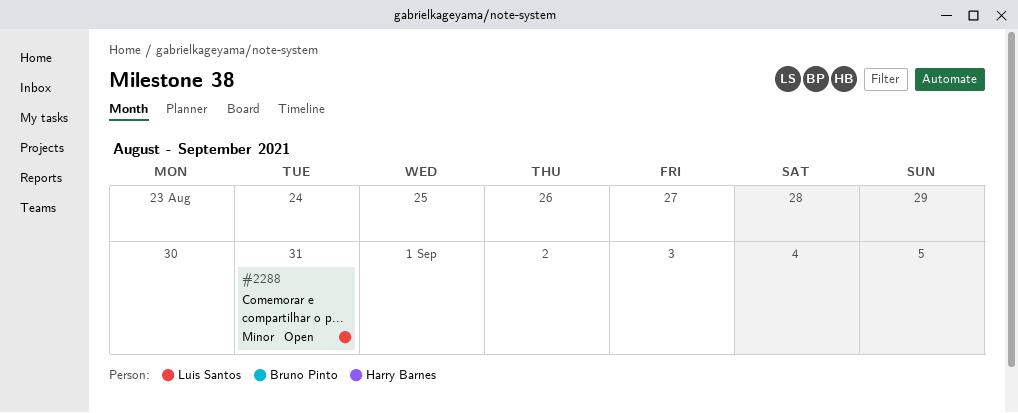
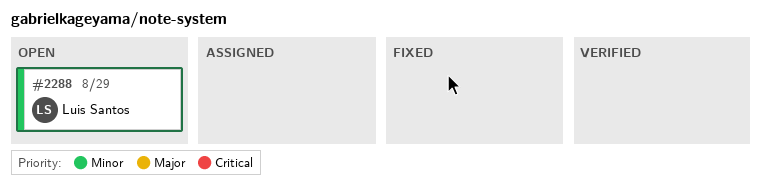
#2288, due: Aug 31 -> Aug 29

